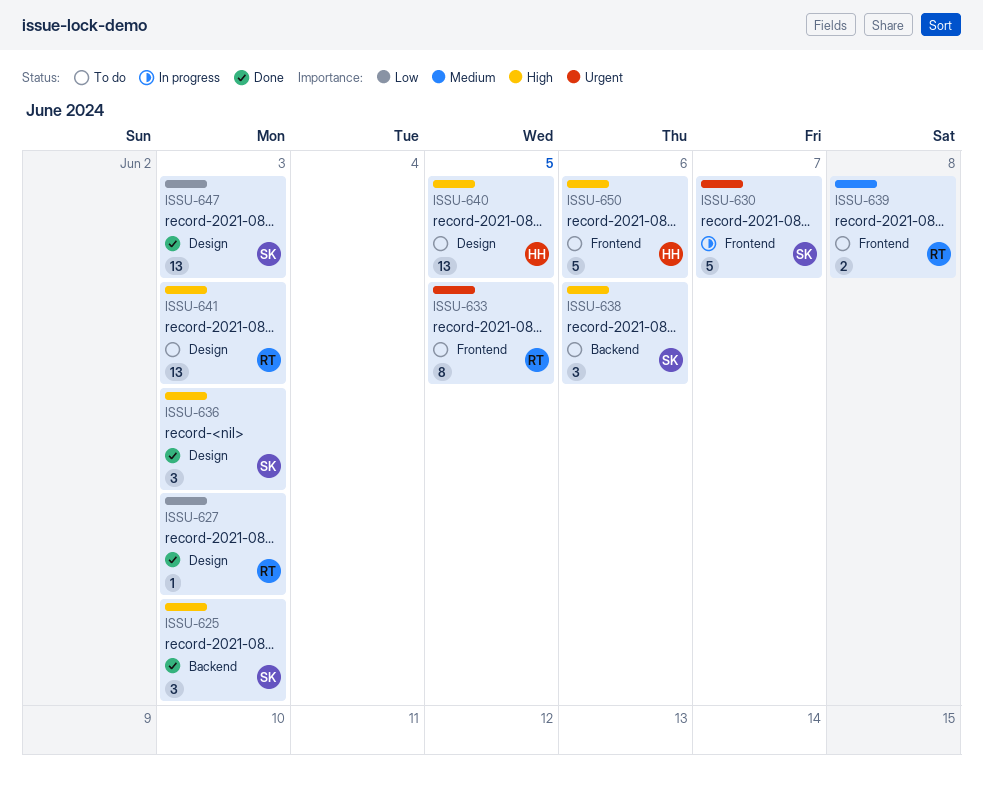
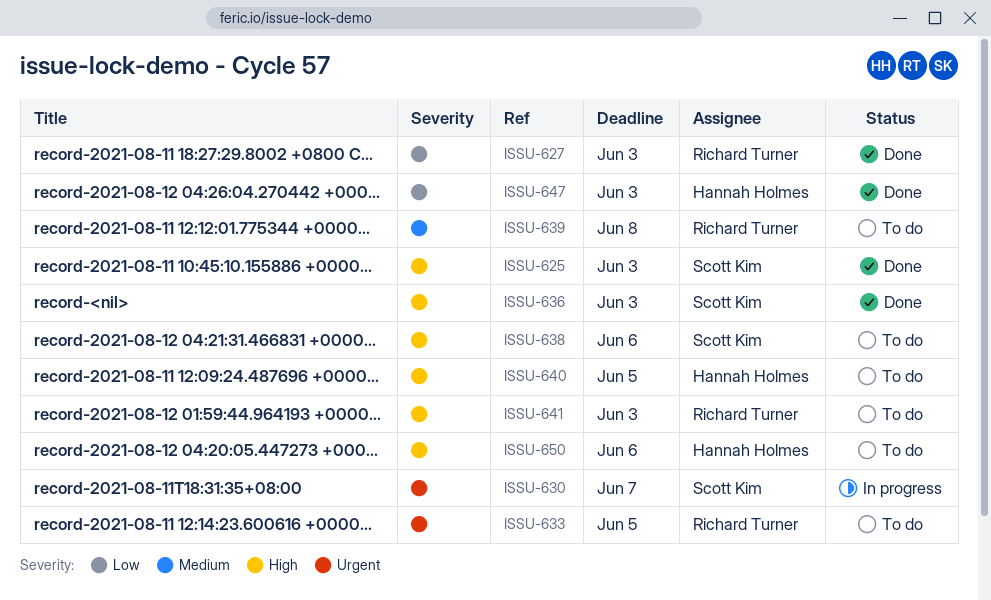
ISSU-647, owner: Scott Kim -> Hannah Holmes

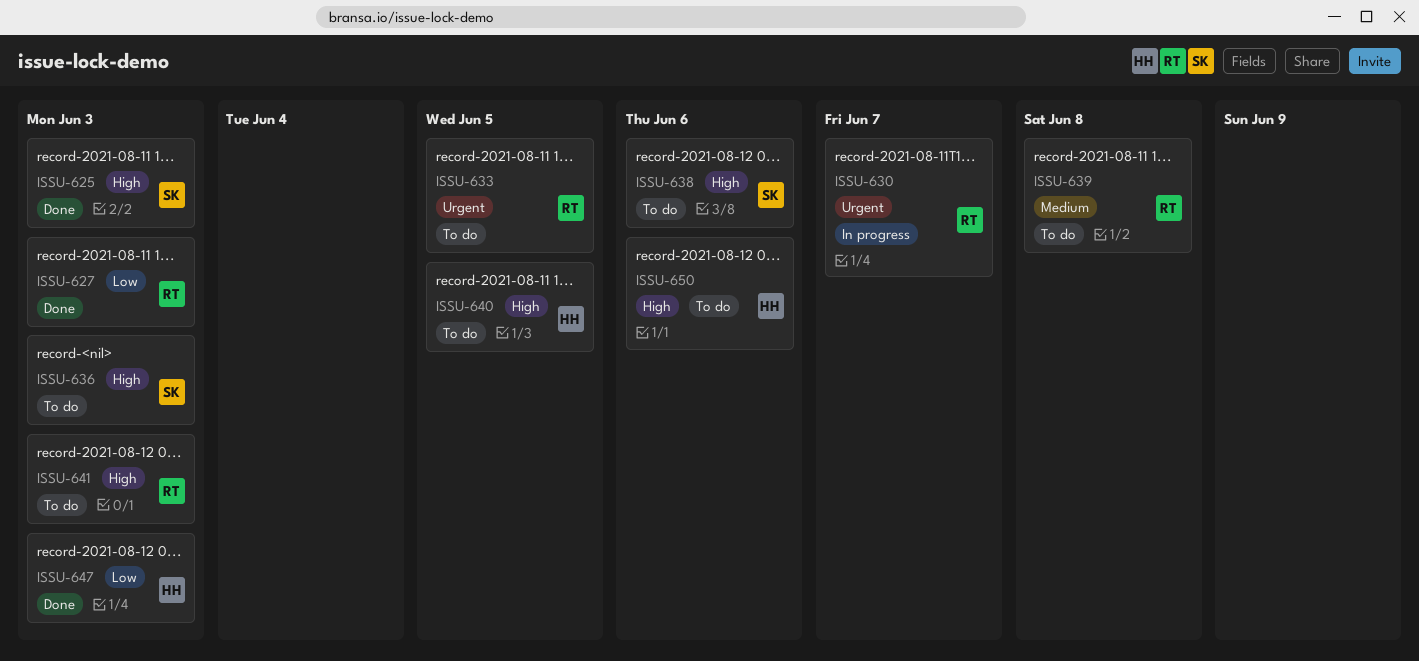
ISSU-630, owner: Scott Kim -> Richard Turner
ISSU-636, status: Done -> To do

